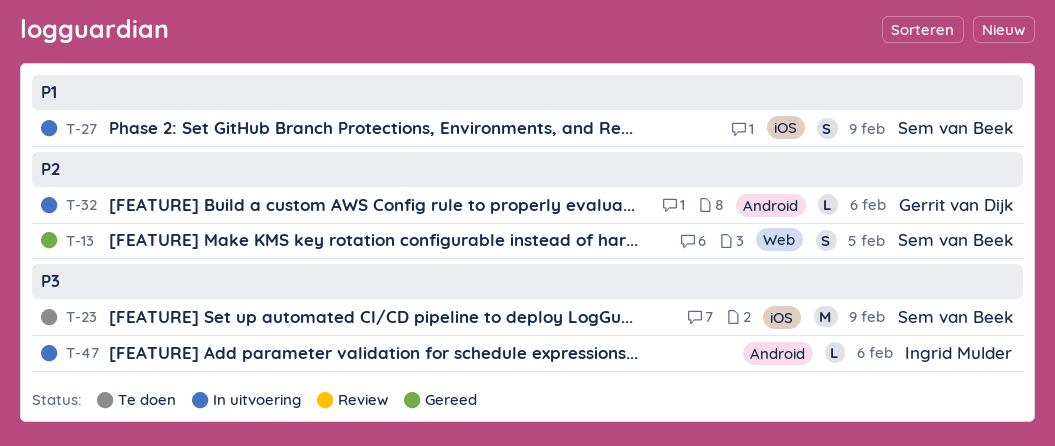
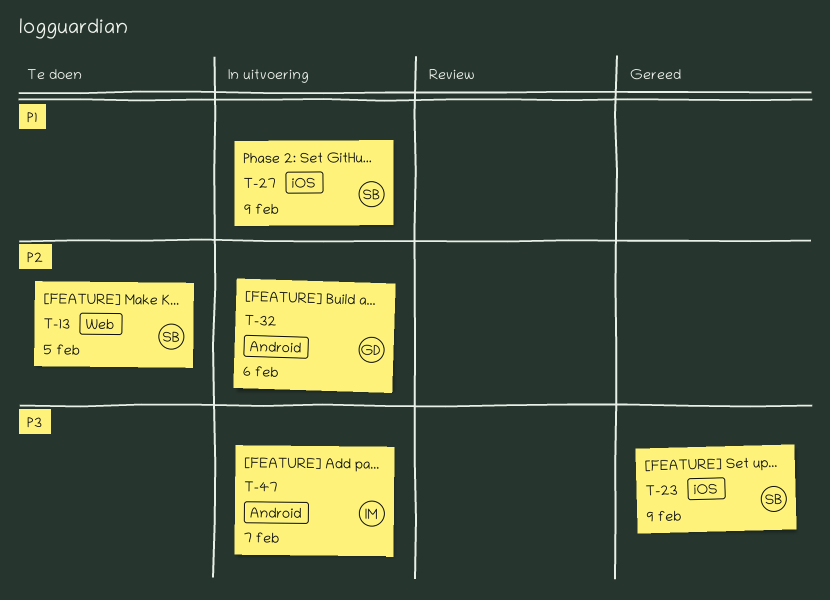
T-13, status: Gereed -> Te doen
T-23, status: Te doen -> Gereed
T-47, due: Feb 6 -> Feb 7

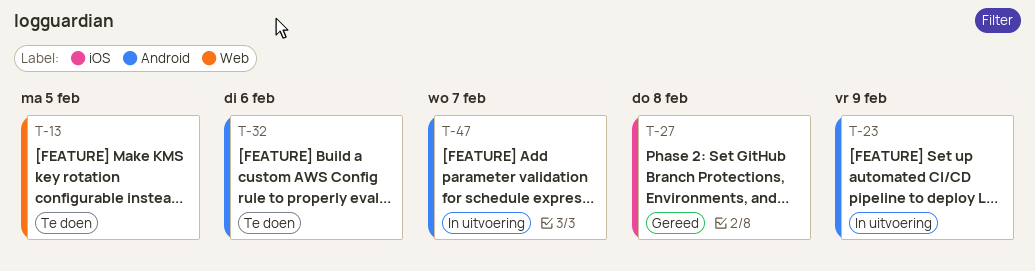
T-23, status: Gereed -> In uitvoering
T-23, label: iOS -> Android
T-27, status: In uitvoering -> Gereed
T-27, due: Feb 9 -> Feb 8
T-32, status: In uitvoering -> Te doen

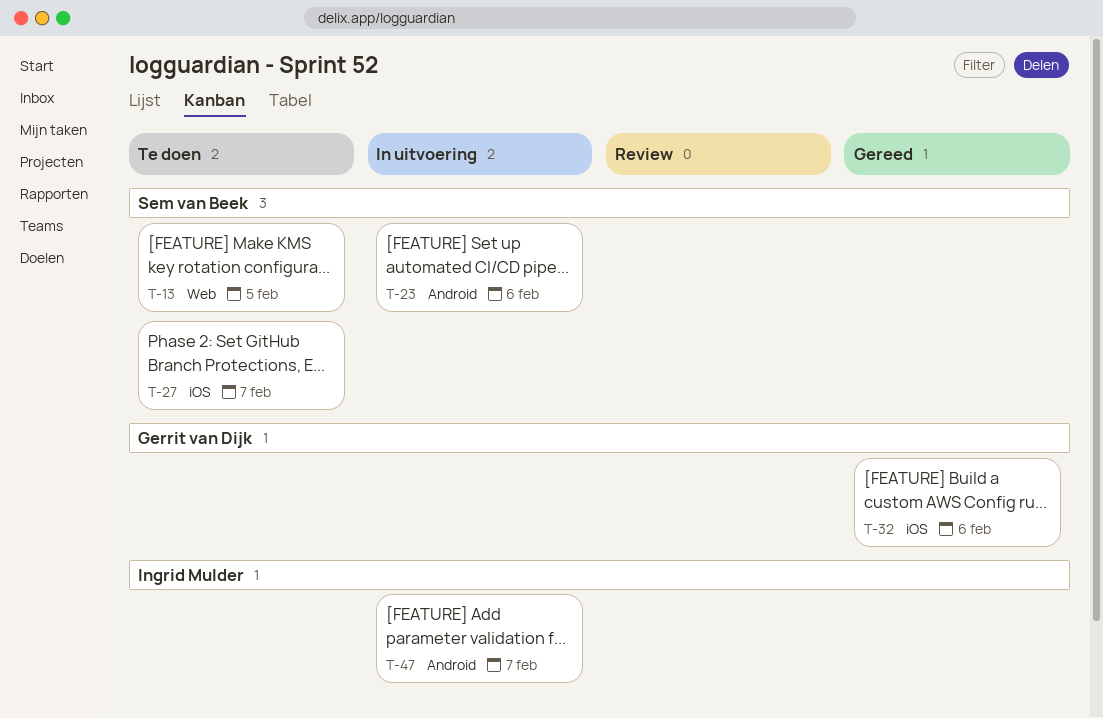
T-23, due: Feb 9 -> Feb 6
T-27, status: Gereed -> Te doen
T-27, due: Feb 8 -> Feb 7
T-32, status: Te doen -> Gereed
T-32, label: Android -> iOS

